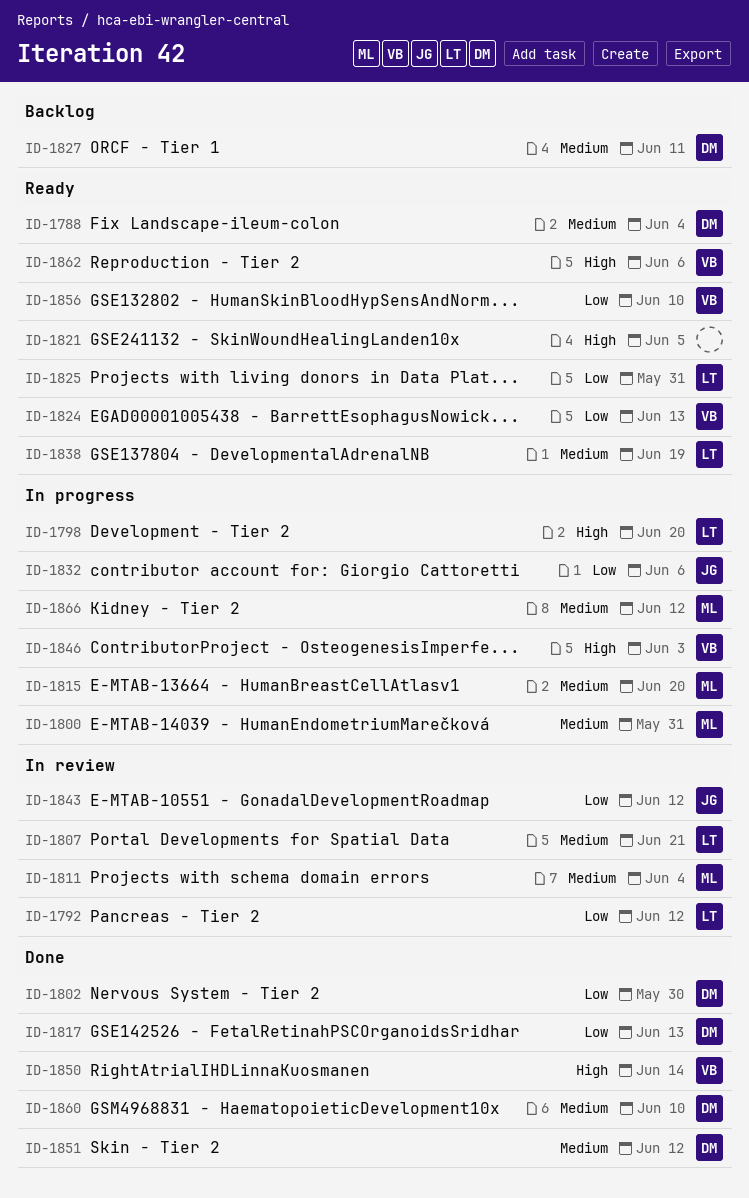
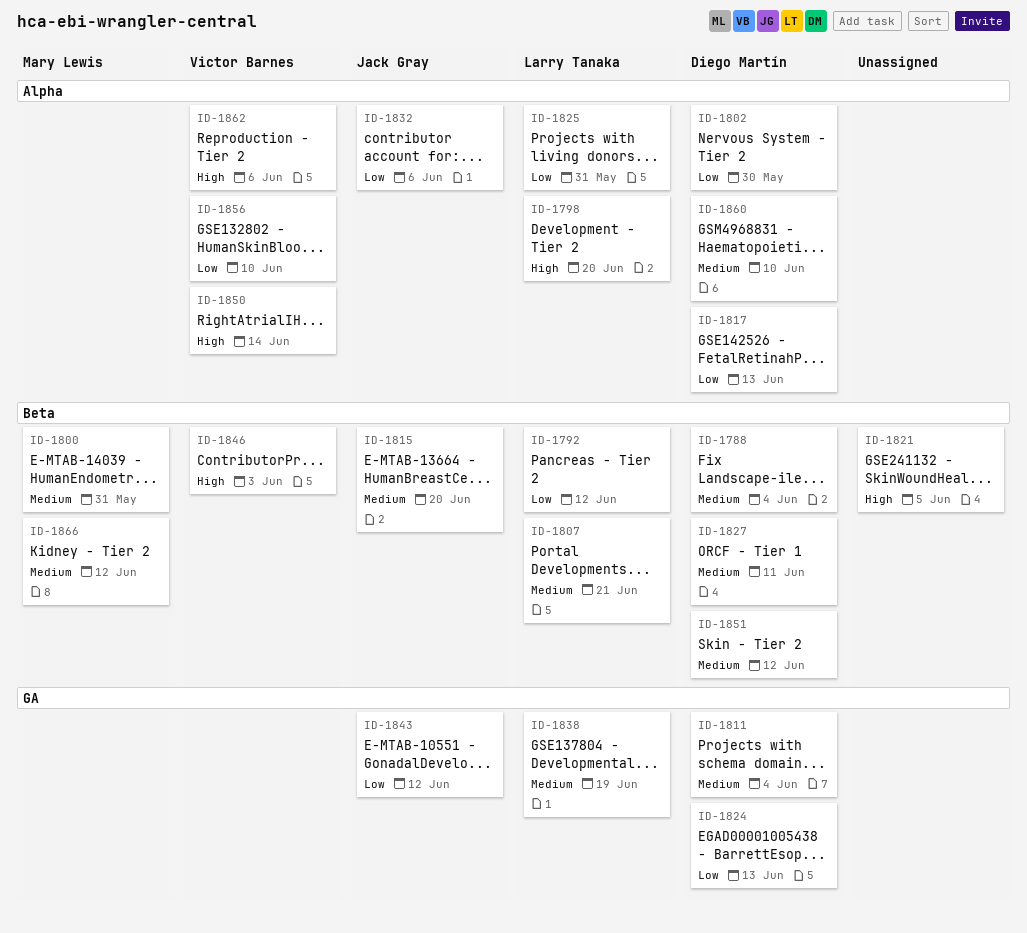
ID-1811, owner: Mary Lewis -> Diego Martín
ID-1815, owner: Mary Lewis -> Jack Gray
ID-1824, owner: Victor Barnes -> Diego Martín

